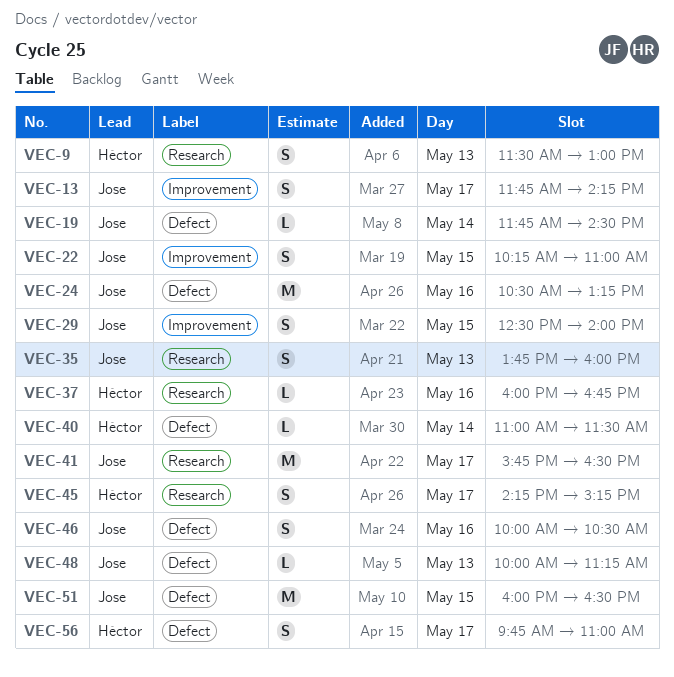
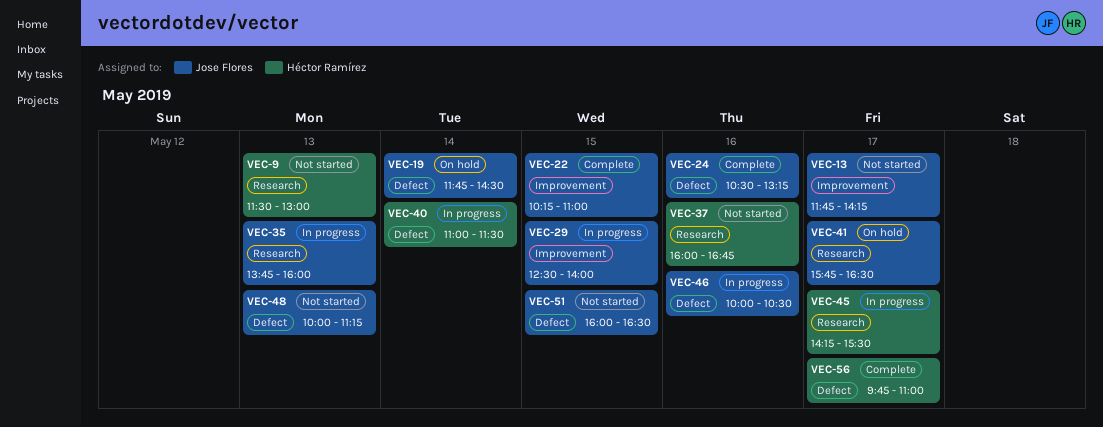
VEC-45, ends: 15:15 -> 15:30

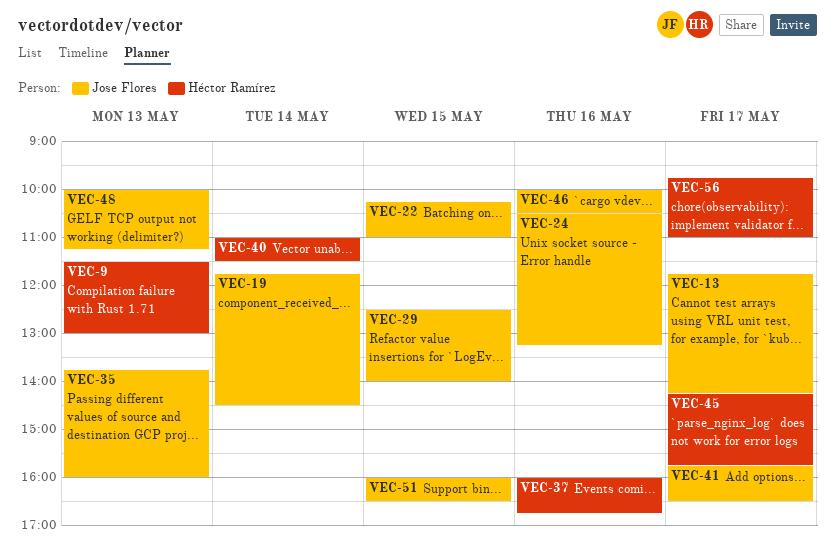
VEC-45, ends: 15:30 -> 15:45

